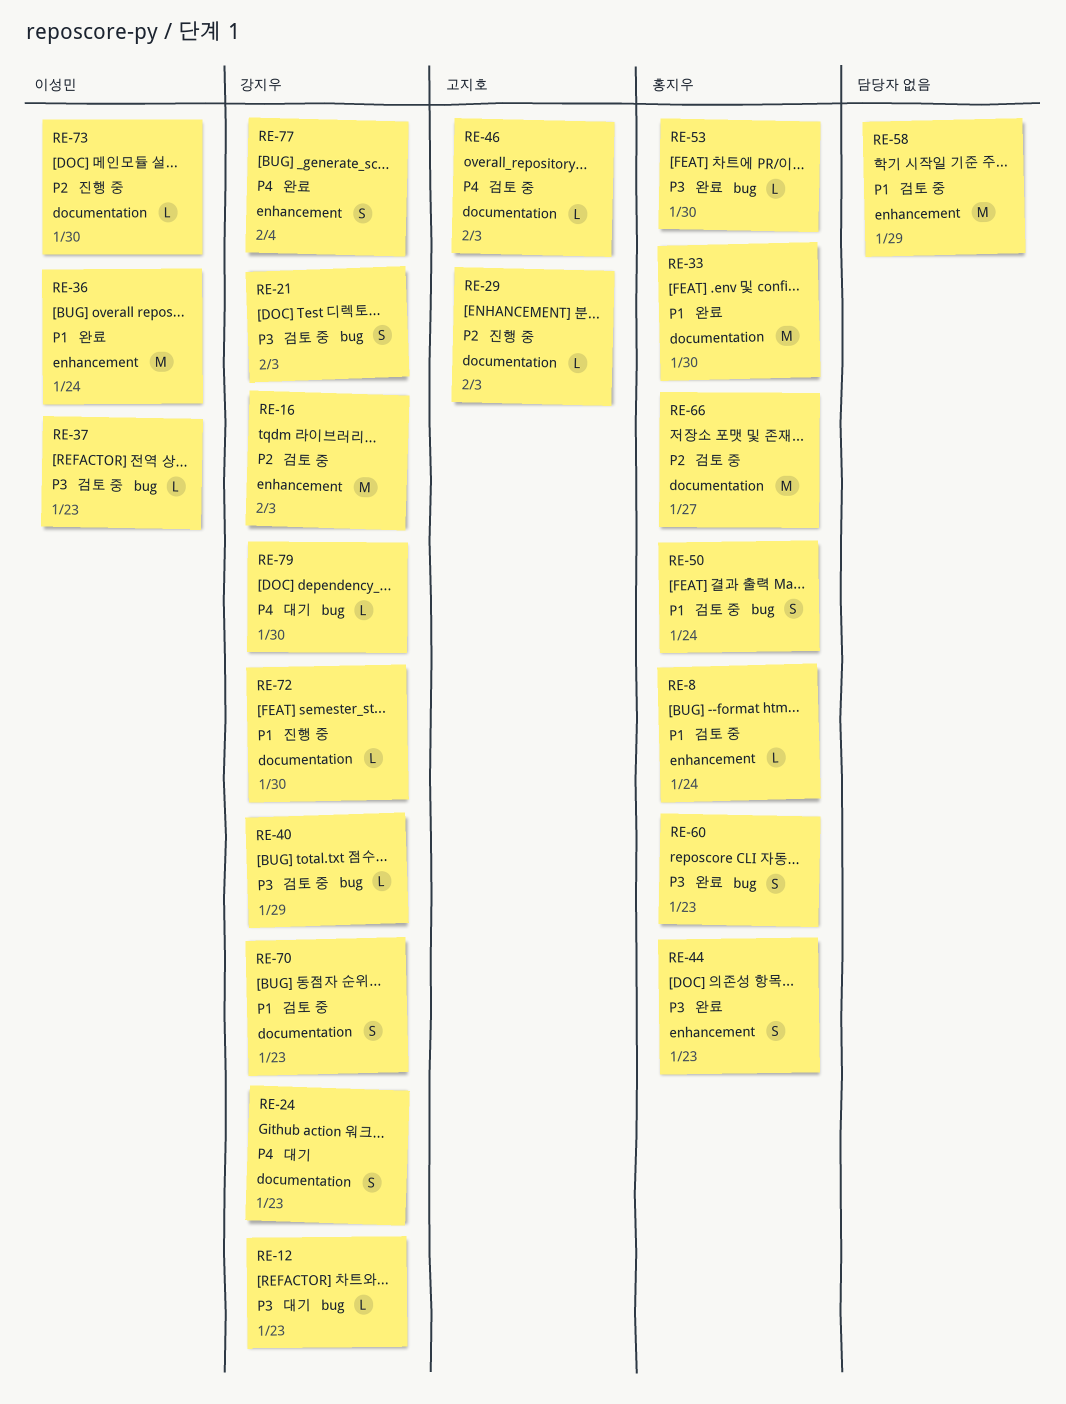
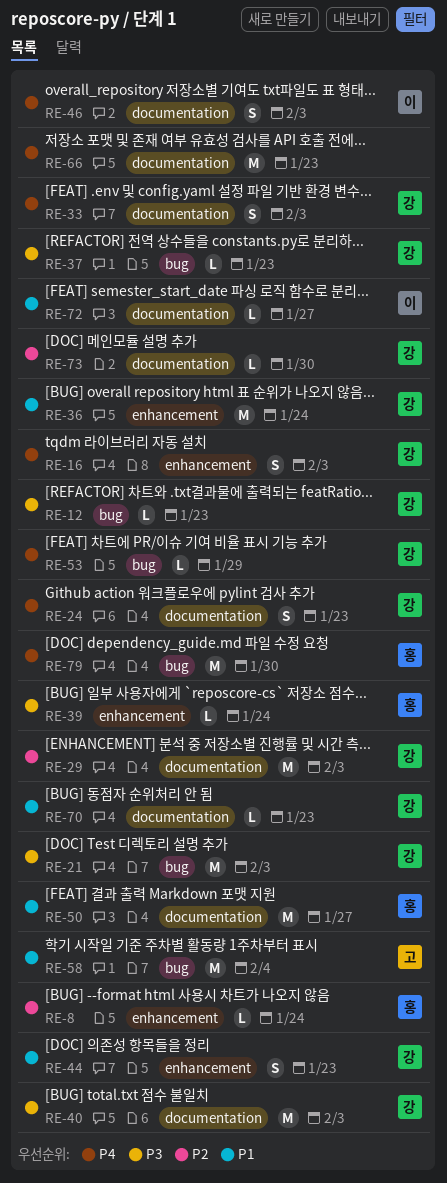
RE-8, priority: P1 -> P2
RE-16, priority: P2 -> P4
RE-16, estimate: M -> S
RE-21, estimate: S -> M
RE-29, owner: 고지호 -> 강지우
RE-29, estimate: L -> M
RE-33, owner: 홍지우 -> 강지우
RE-33, priority: P1 -> P4
RE-33, estimate: M -> S
RE-33, due: Jan 30 -> Feb 3
RE-36, owner: 이성민 -> 강지우
RE-37, owner: 이성민 -> 강지우
RE-39: none -> present
RE-40, label: bug -> documentation
RE-40, estimate: L -> M
RE-40, due: Jan 29 -> Feb 3
RE-44, owner: 홍지우 -> 강지우
RE-44, priority: P3 -> P1
RE-46, owner: 고지호 -> 이성민
RE-46, estimate: L -> S
RE-50, label: bug -> documentation
RE-50, estimate: S -> M
RE-50, due: Jan 24 -> Jan 27
RE-53, owner: 홍지우 -> 강지우
RE-53, priority: P3 -> P4
RE-53, due: Jan 30 -> Jan 29
RE-58, owner: none -> 고지호
RE-58, label: enhancement -> bug
RE-58, due: Jan 29 -> Feb 4
RE-60: present -> none
RE-66, owner: 홍지우 -> none
RE-66, priority: P2 -> P4
RE-66, due: Jan 27 -> Jan 23
RE-70, estimate: S -> L
RE-72, owner: 강지우 -> 이성민
RE-72, due: Jan 30 -> Jan 27
RE-73, owner: 이성민 -> 강지우
RE-77: present -> none
RE-79, owner: 강지우 -> 홍지우
RE-79, estimate: L -> M

